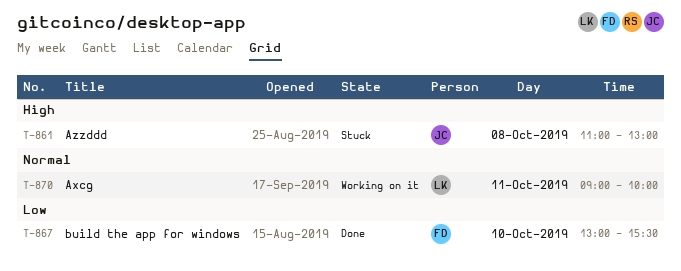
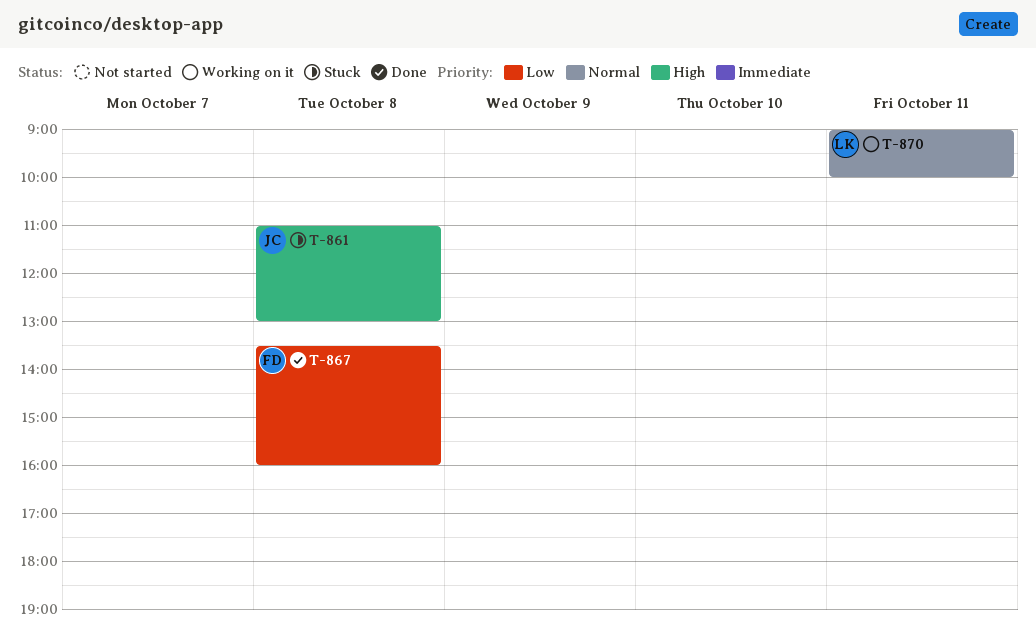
T-867, day: Oct 10 -> Oct 8
T-867, begins: 13:00 -> 13:30
T-867, ends: 15:30 -> 16:00

